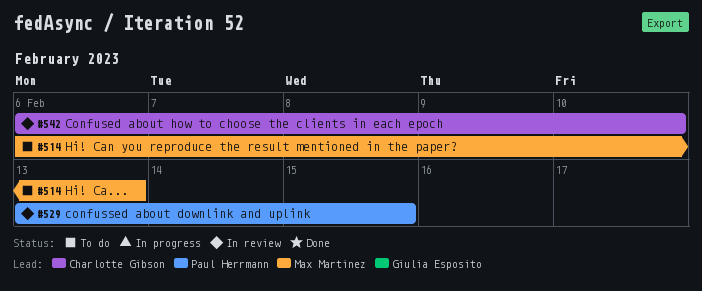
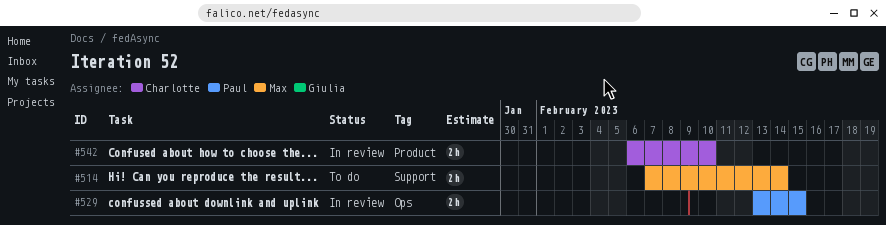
#514, start: Feb 6 -> Feb 7
#514, due: Feb 13 -> Feb 14

